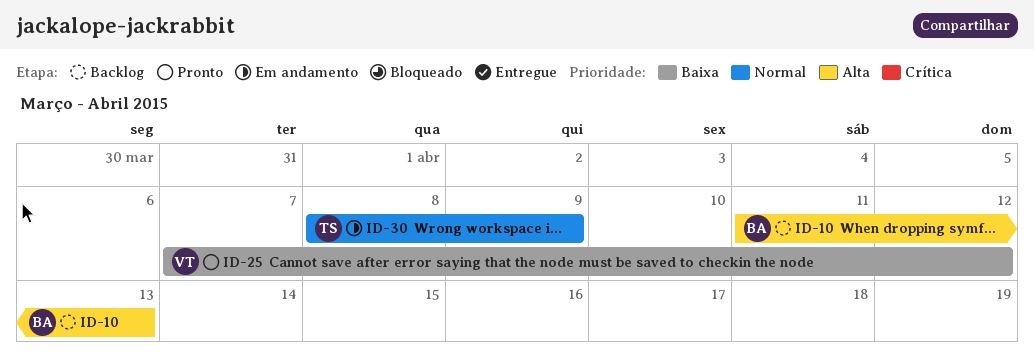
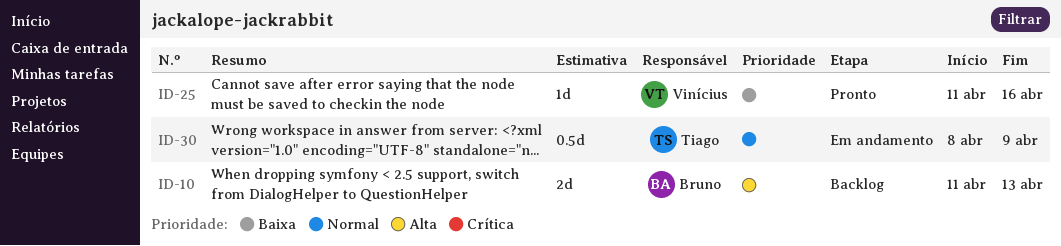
ID-25, start: Apr 7 -> Apr 11
ID-25, due: Apr 12 -> Apr 16

